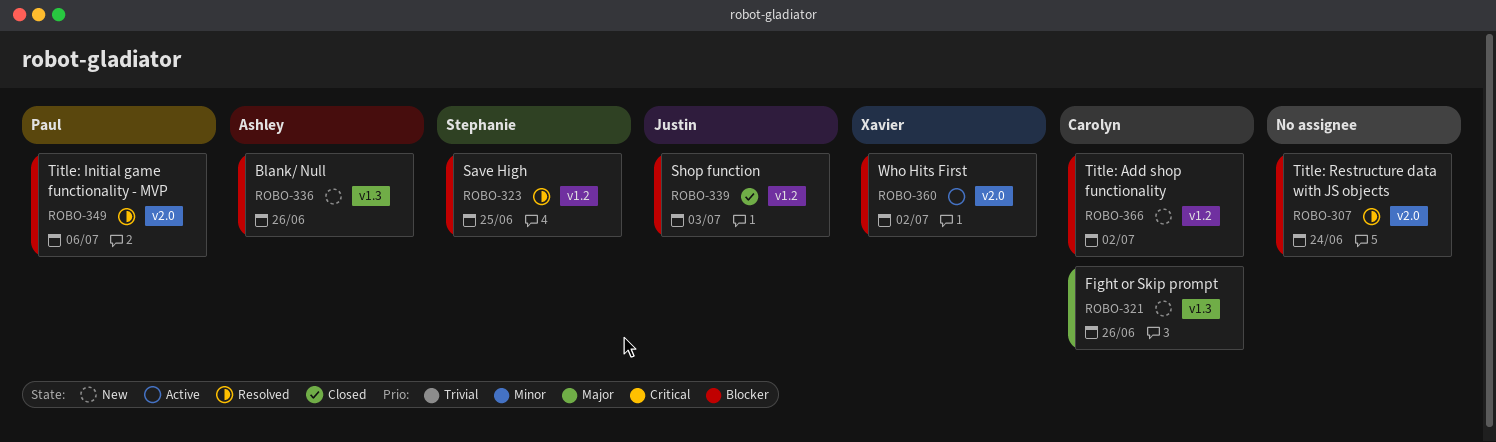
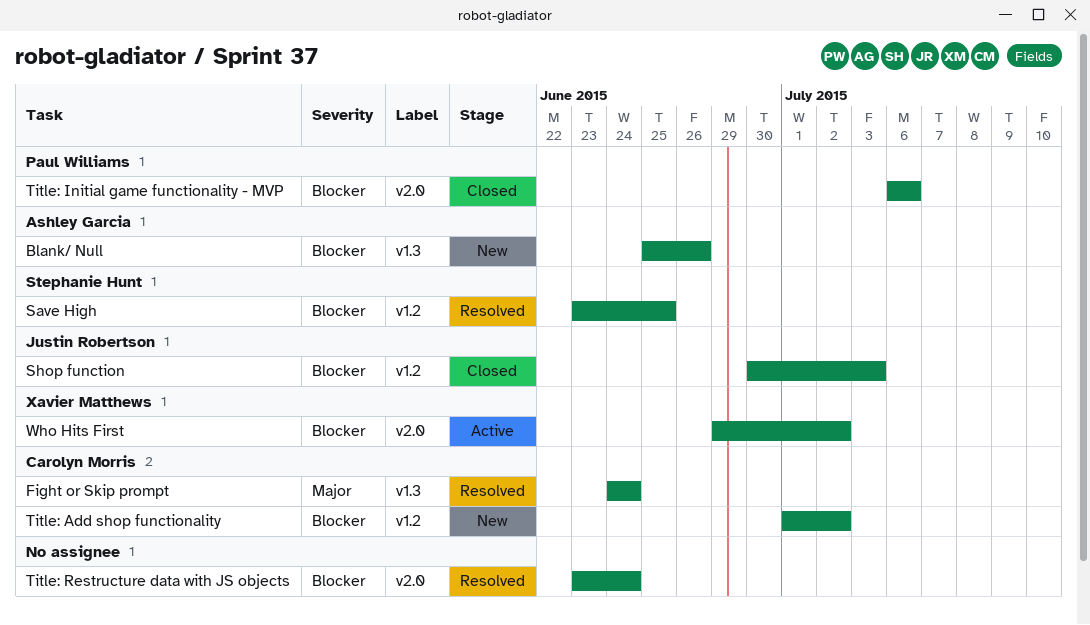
Fight or Skip prompt, status: New -> Resolved
Fight or Skip prompt, due: Jun 26 -> Jun 24
Title: Initial game functionality - MVP, status: Resolved -> Closed

